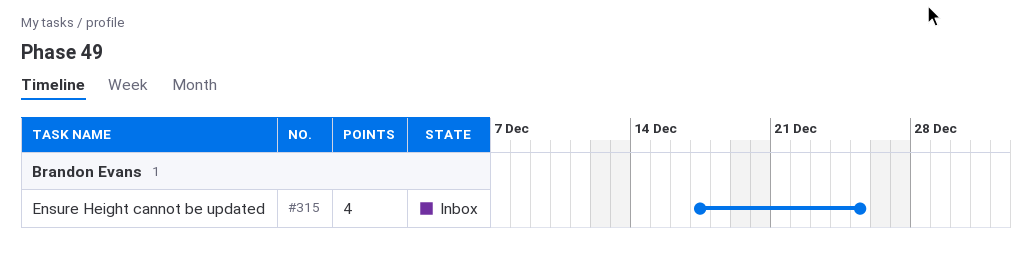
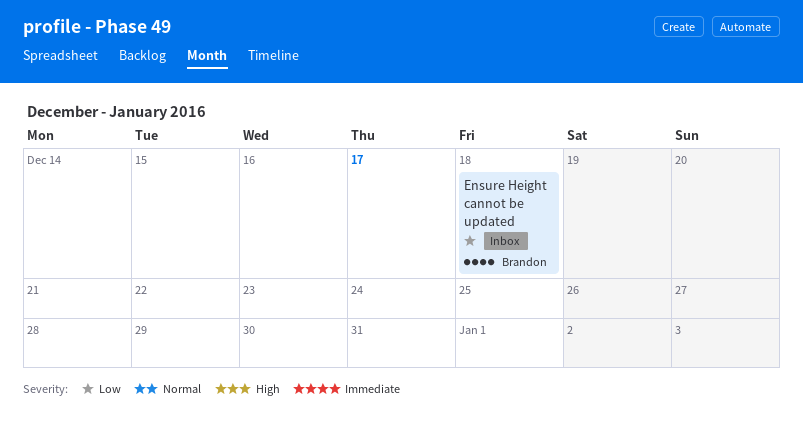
Ensure Height cannot be updated, due: Dec 25 -> Dec 18

